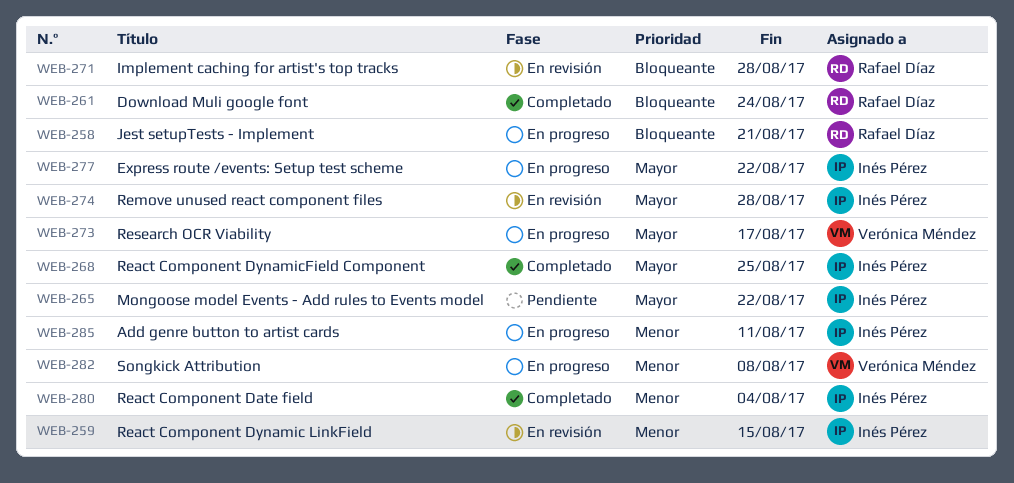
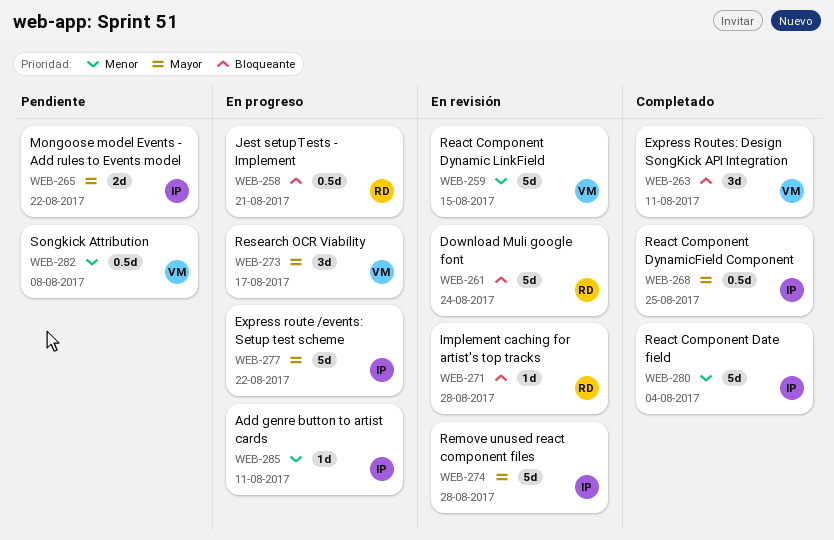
WEB-259, owner: Inés Pérez -> Verónica Méndez
WEB-261, status: Completado -> En revisión
WEB-263: none -> present
WEB-282, status: En progreso -> Pendiente

